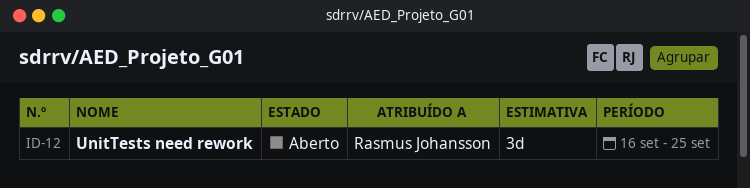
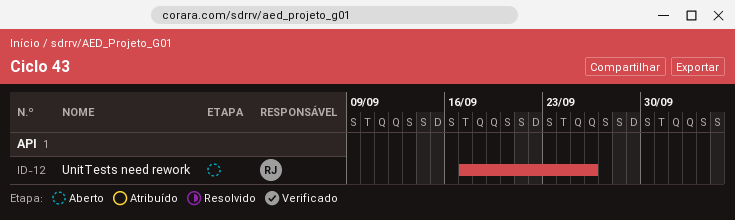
ID-12, start: Sep 16 -> Sep 17
ID-12, due: Sep 25 -> Sep 26

